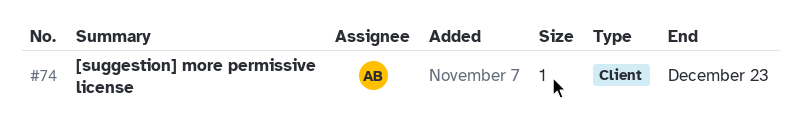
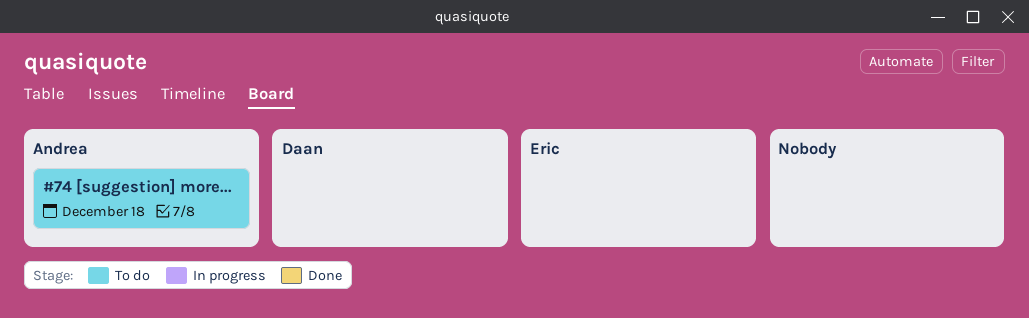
#74, due: Dec 23 -> Dec 18

